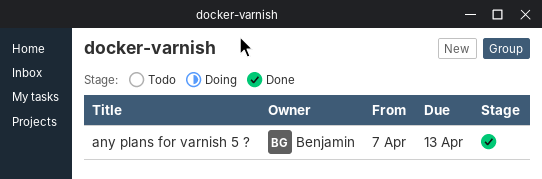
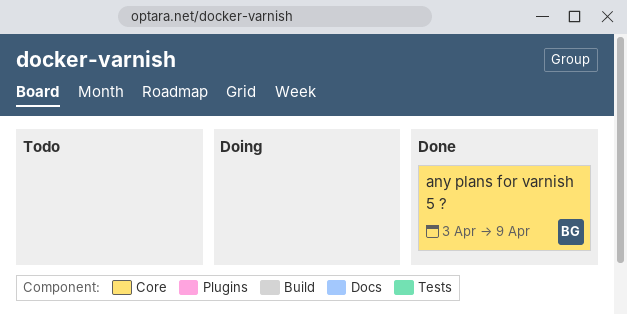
any plans for varnish 5 ?, start: Apr 7 -> Apr 3
any plans for varnish 5 ?, due: Apr 13 -> Apr 9

